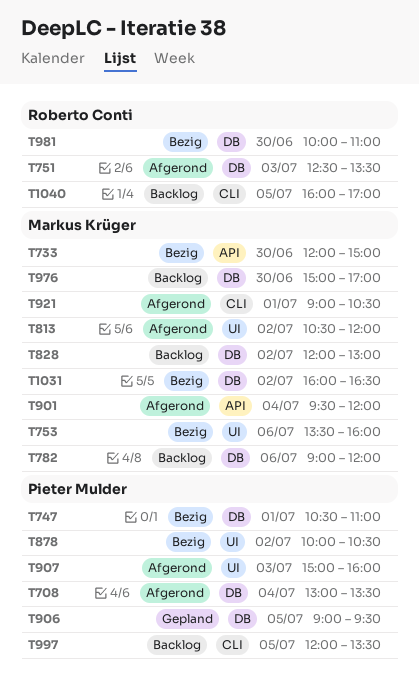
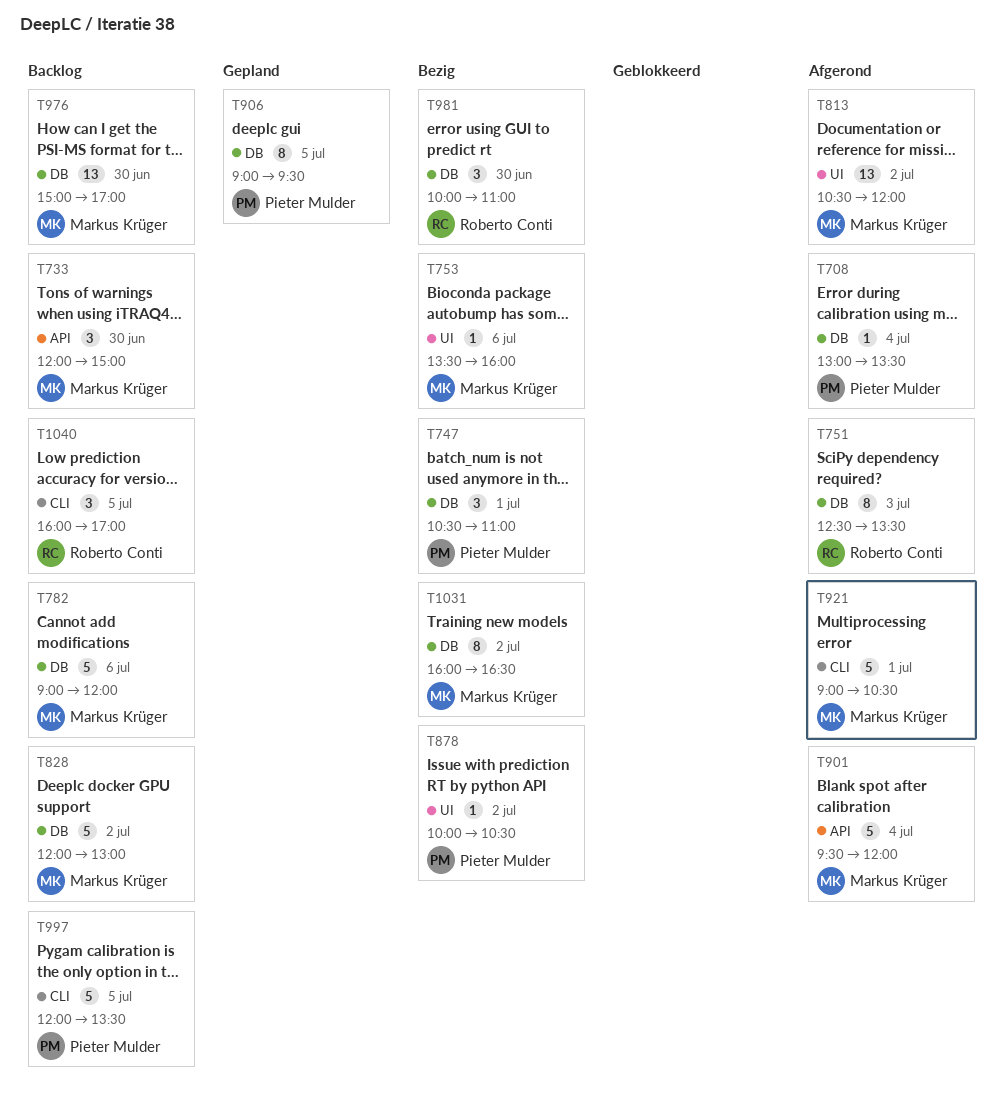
T733, status: Bezig -> Backlog
T907: present -> none

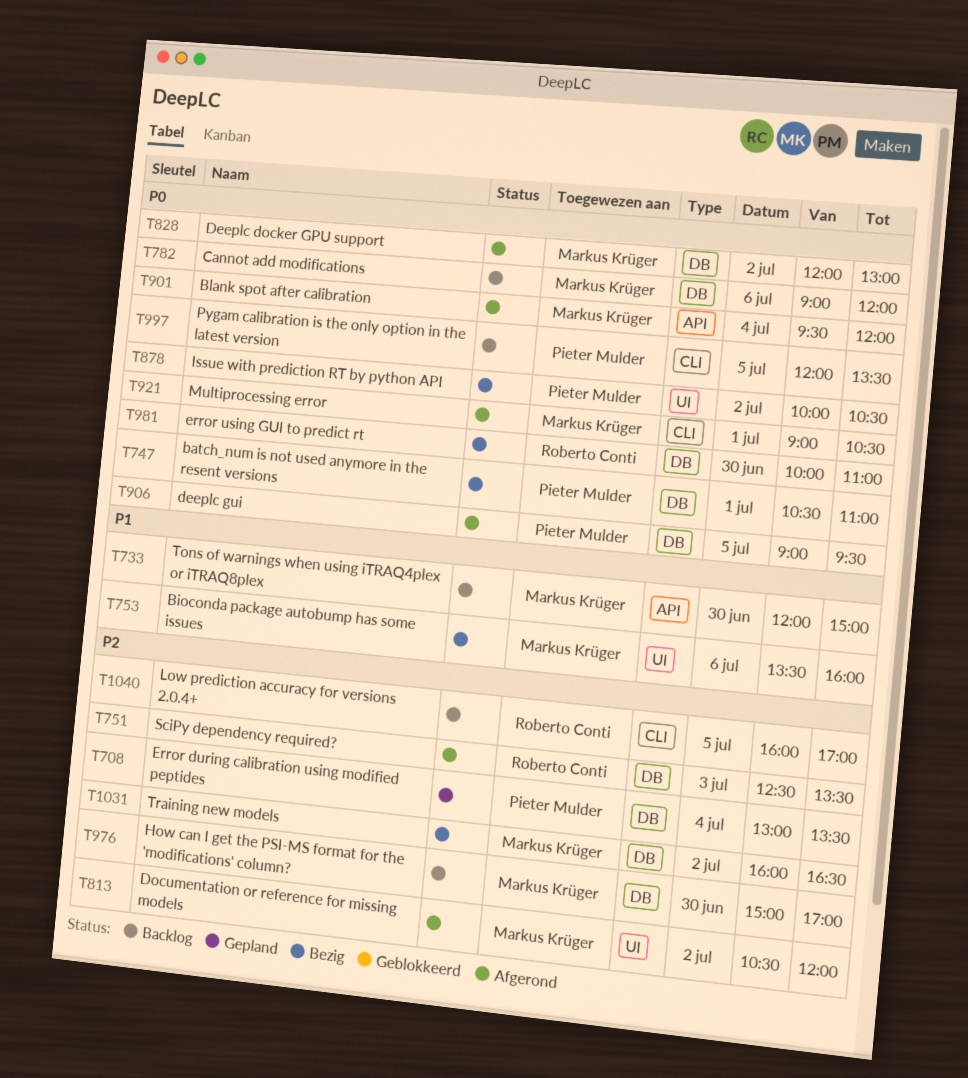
T708, status: Afgerond -> Gepland
T828, status: Backlog -> Afgerond
T906, status: Gepland -> Afgerond

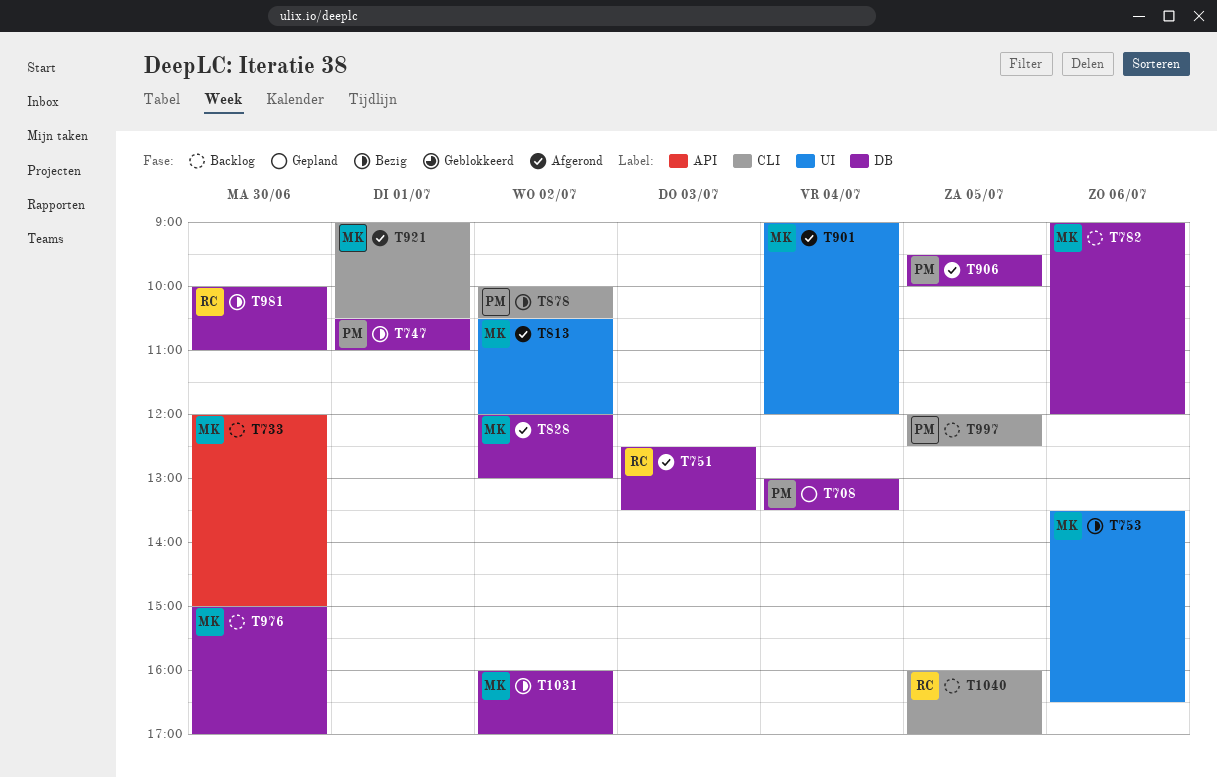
T753, ends: 16:00 -> 16:30
T878, label: UI -> CLI
T901, label: API -> UI
T901, begins: 09:30 -> 09:00
T906, begins: 09:00 -> 09:30
T906, ends: 09:30 -> 10:00
T997, ends: 13:30 -> 12:30
T1031, ends: 16:30 -> 17:00

